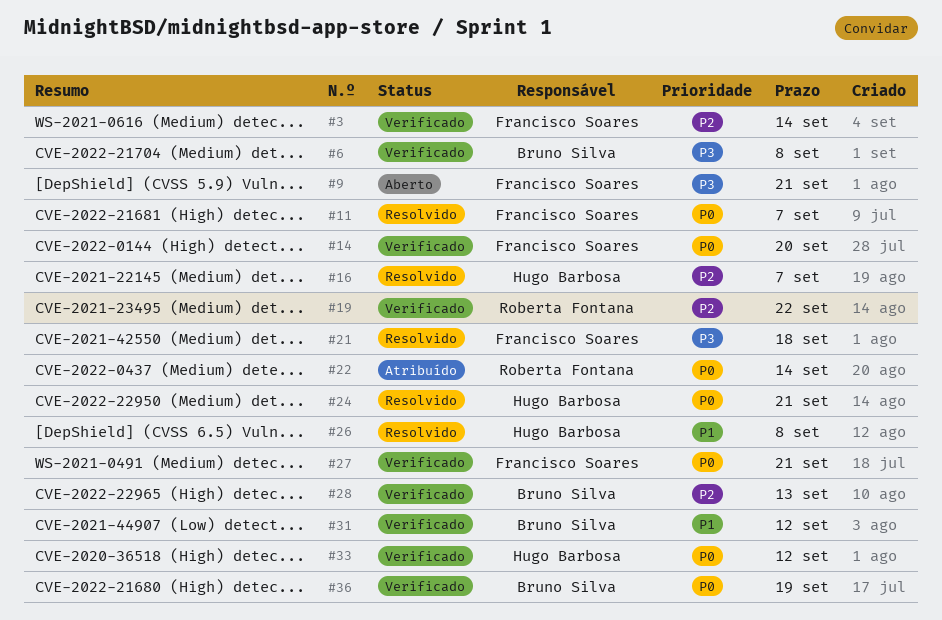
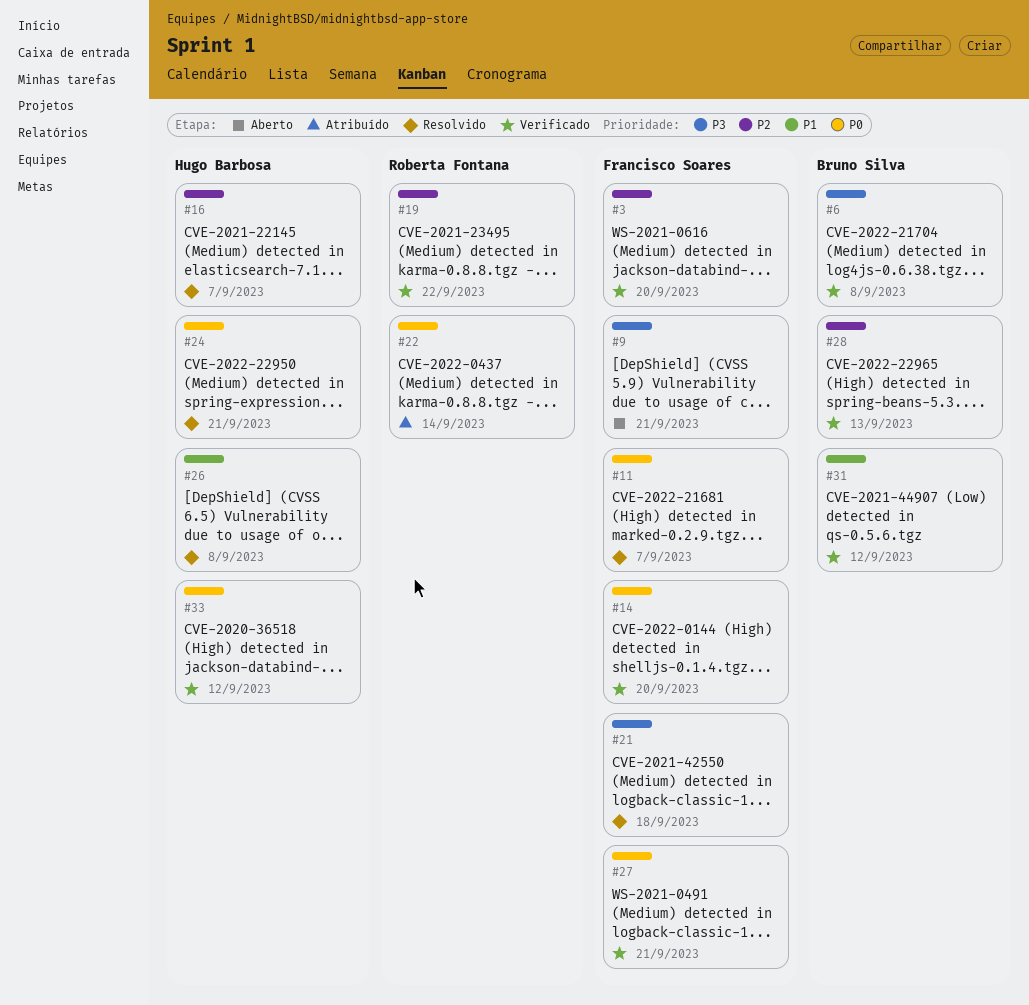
#3, due: Sep 14 -> Sep 20
#36: present -> none

